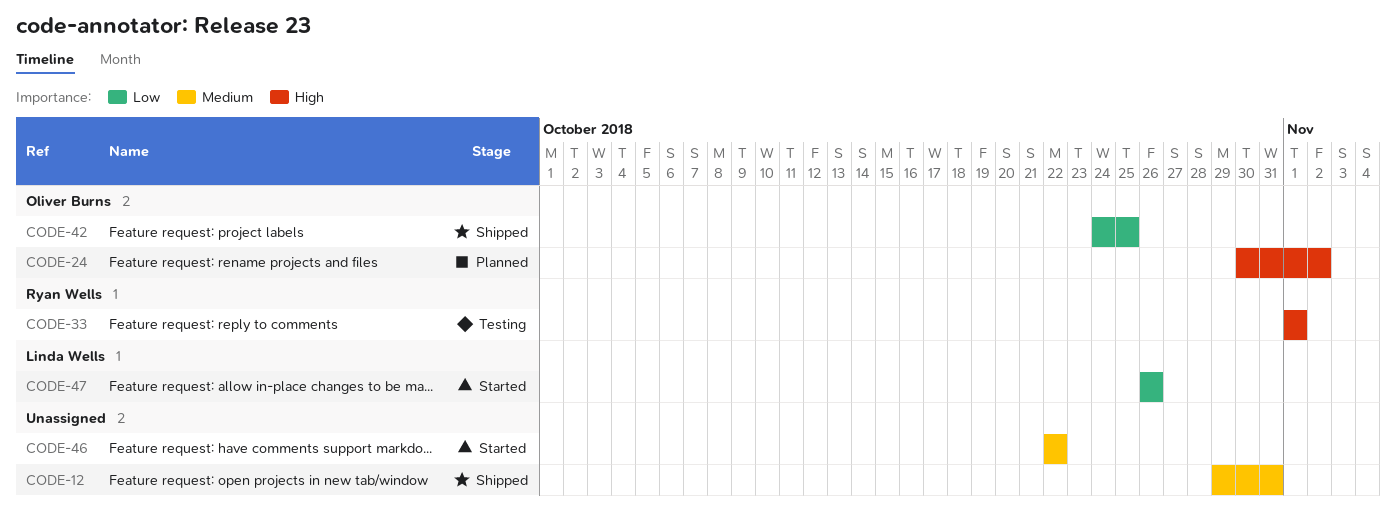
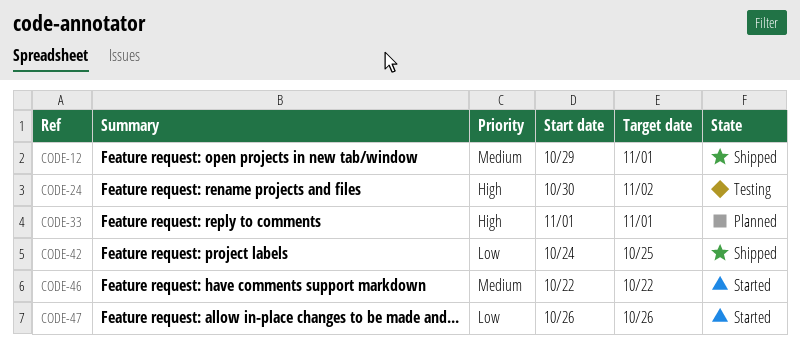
CODE-12, due: Oct 31 -> Nov 1
CODE-24, status: Planned -> Testing
CODE-33, status: Testing -> Planned

